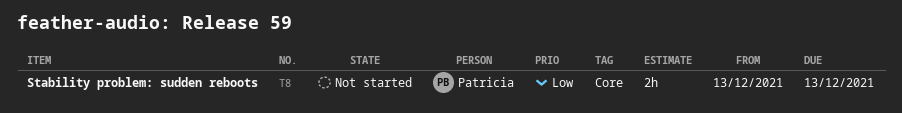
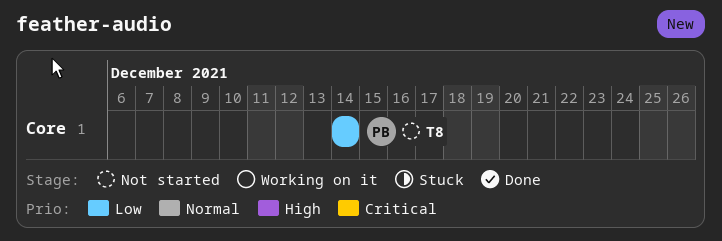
T8, start: Dec 13 -> Dec 14
T8, due: Dec 13 -> Dec 14

